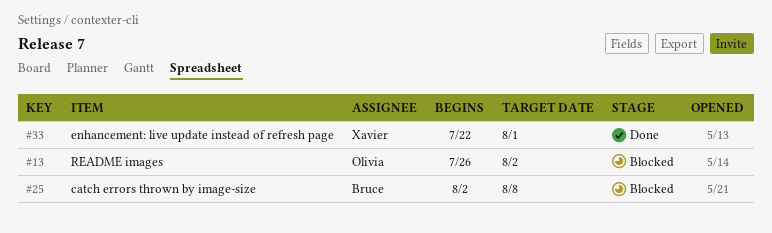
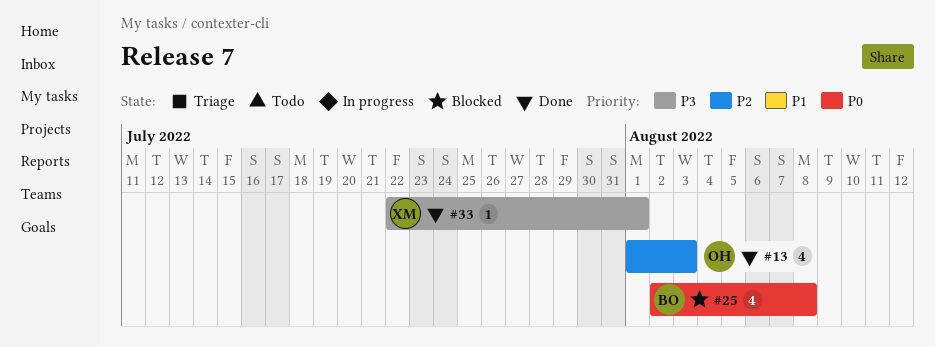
#13, status: Blocked -> Done
#13, start: Jul 26 -> Aug 1
#13, due: Aug 2 -> Aug 3

